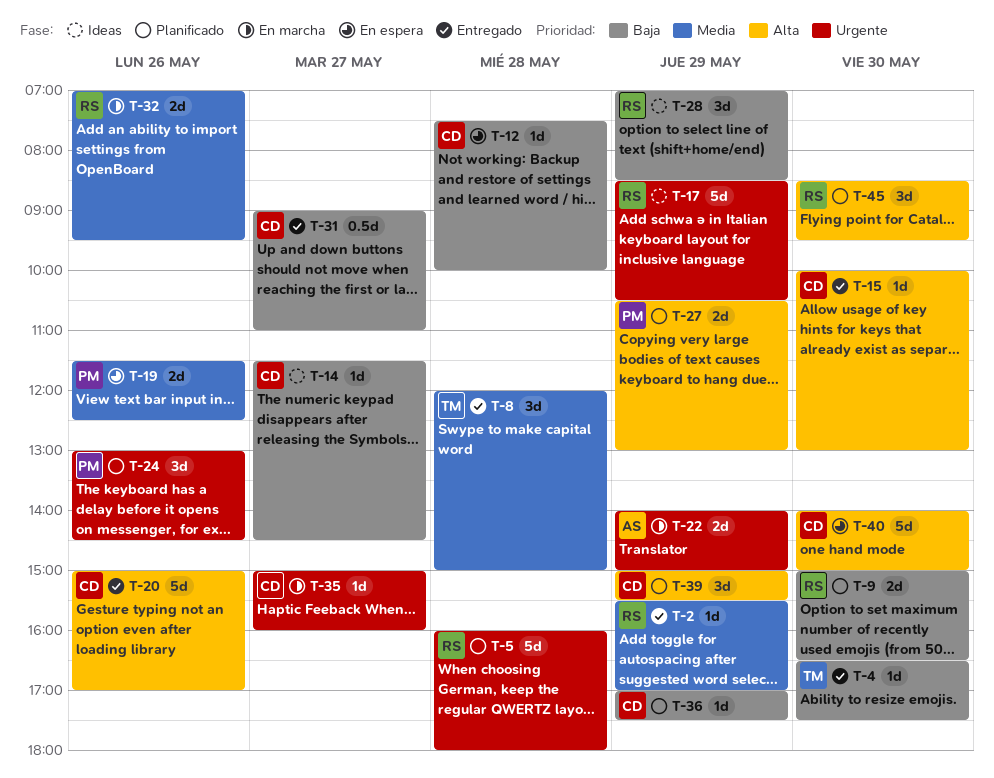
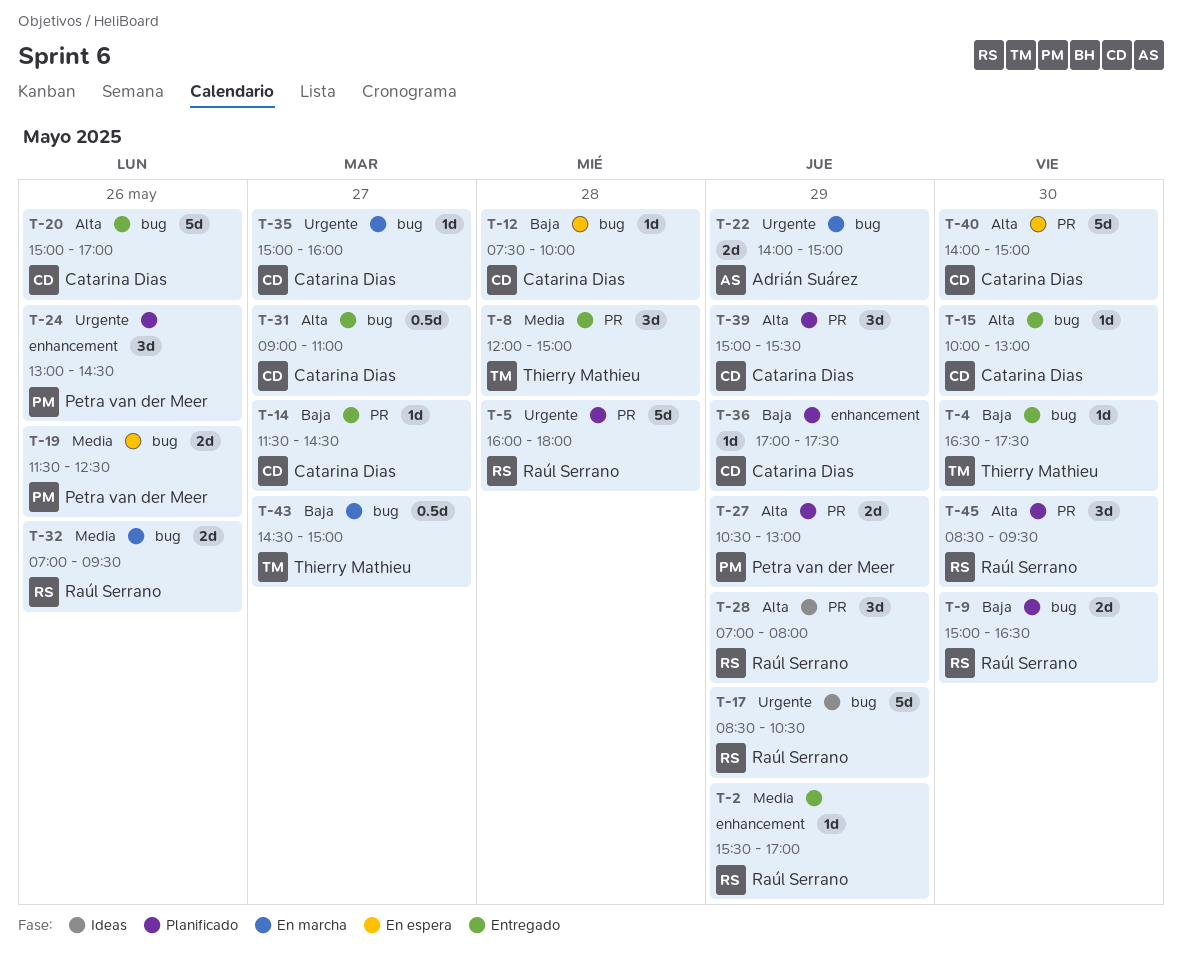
T-14, status: Ideas -> Entregado
T-28, priority: Baja -> Alta
T-28, ends: 08:30 -> 08:00
T-31, priority: Baja -> Alta
T-43: none -> present

